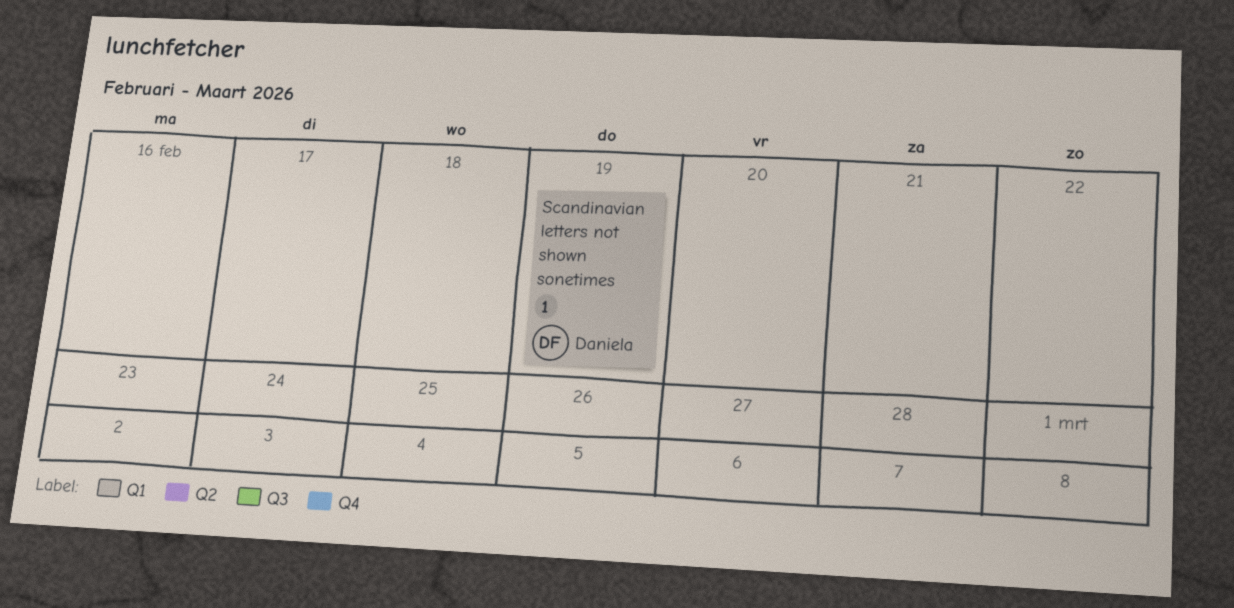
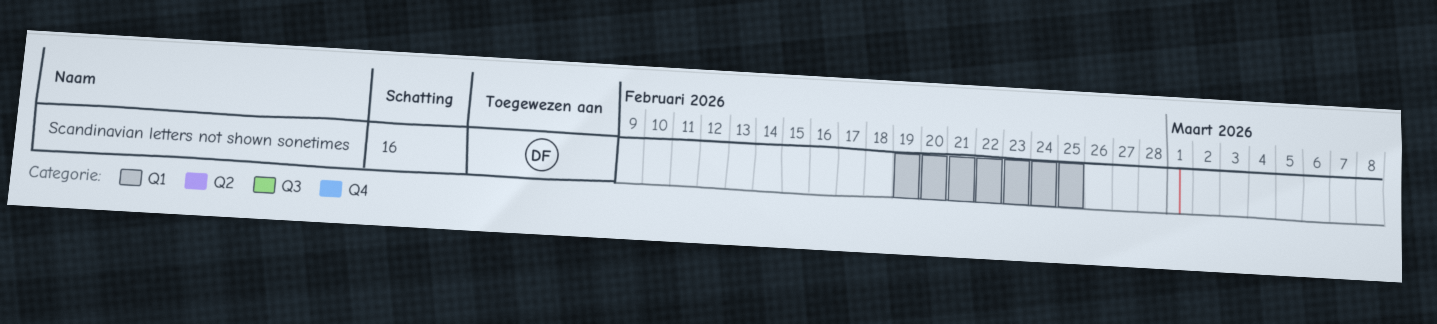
Scandinavian letters not shown sonetimes, estimate: 1 -> 16
Scandinavian letters not shown sonetimes, due: Feb 19 -> Feb 25

